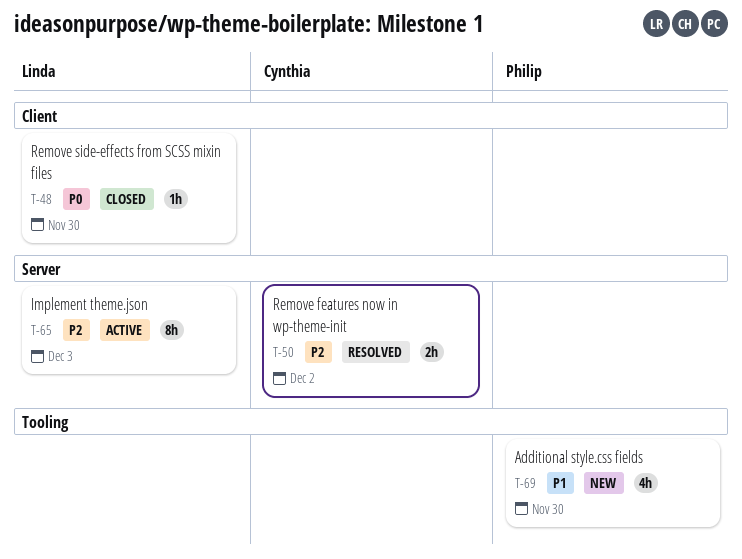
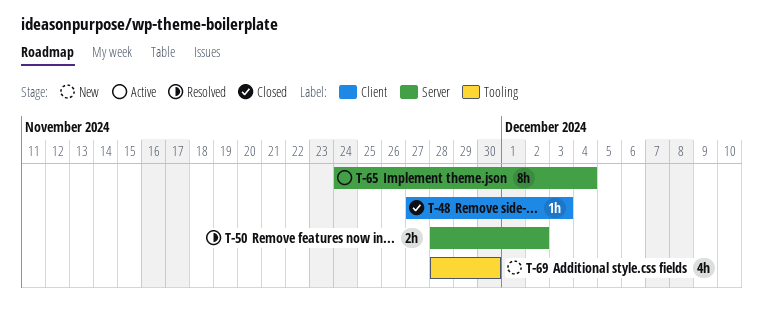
T-48, due: Nov 30 -> Dec 3
T-65, due: Dec 3 -> Dec 4

